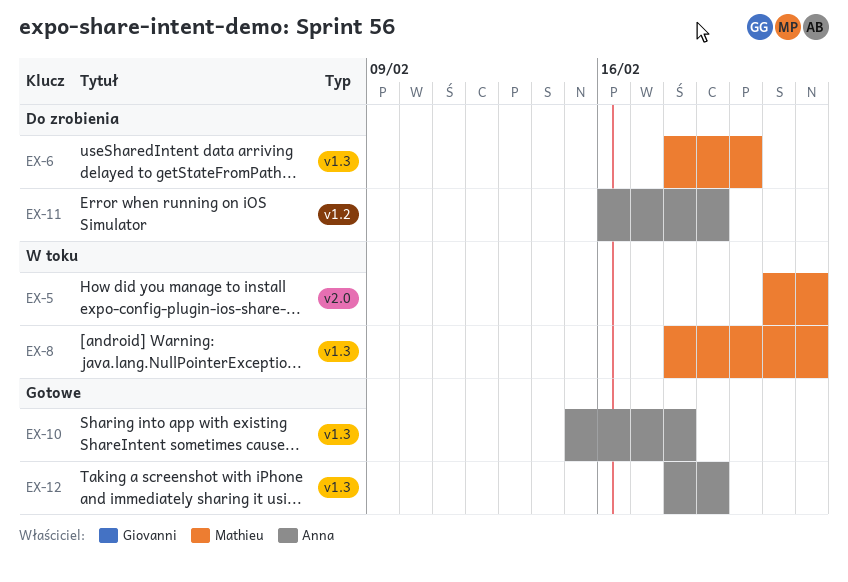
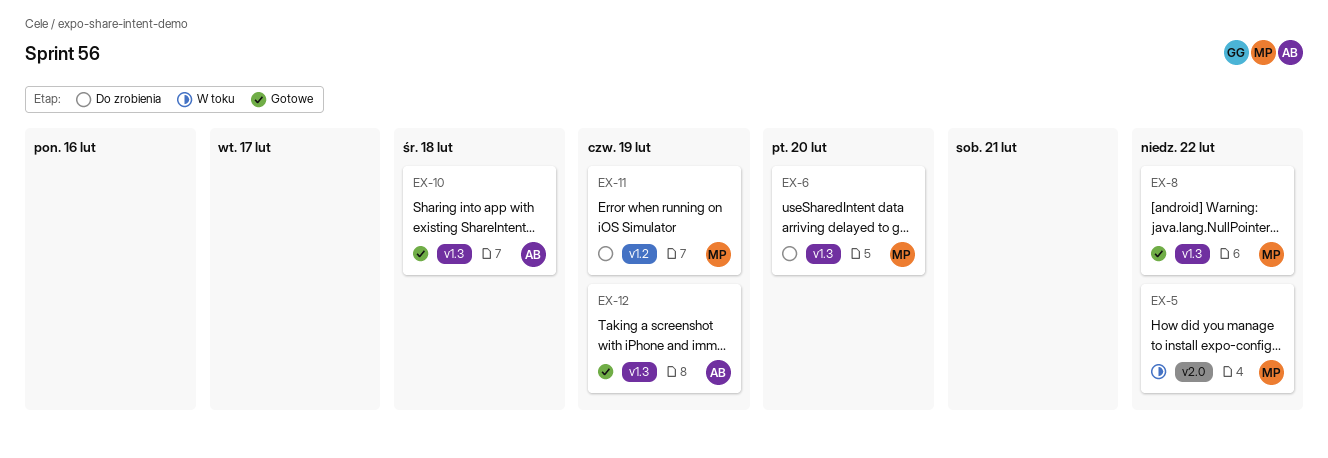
EX-8, status: W toku -> Gotowe
EX-11, owner: Anna -> Mathieu

